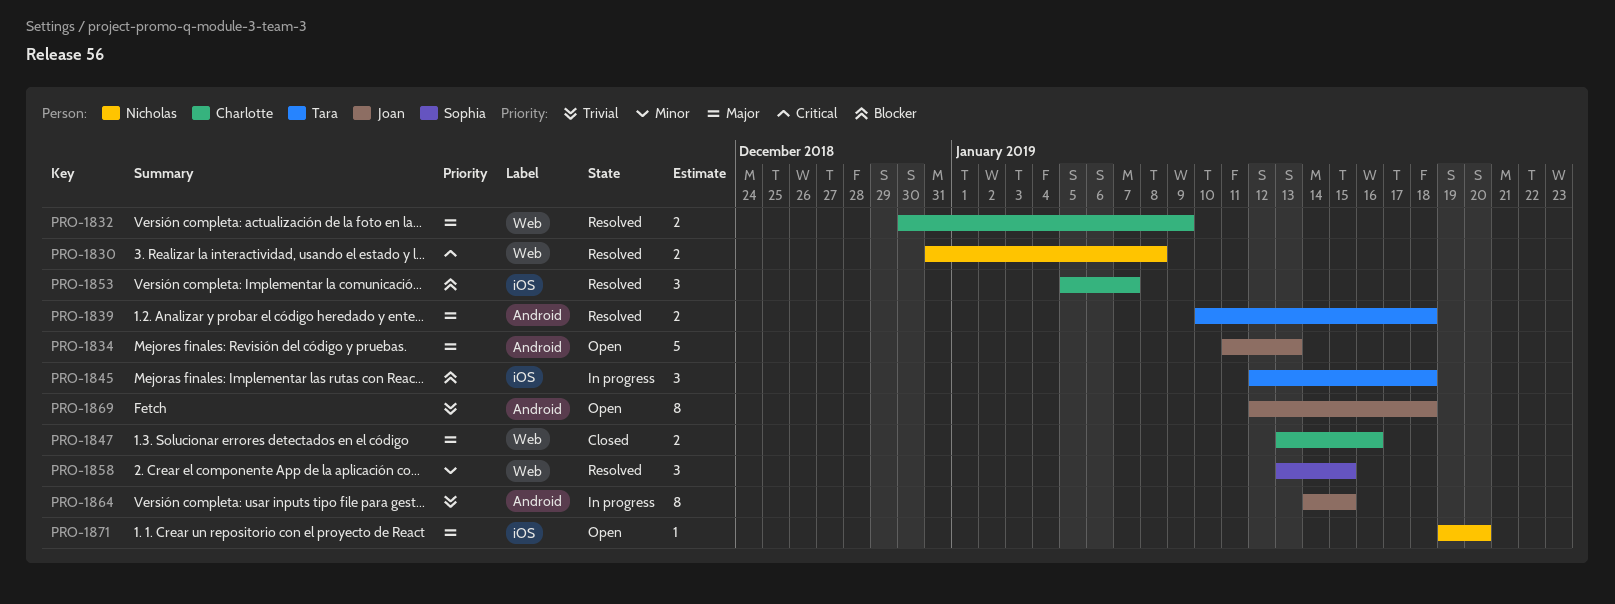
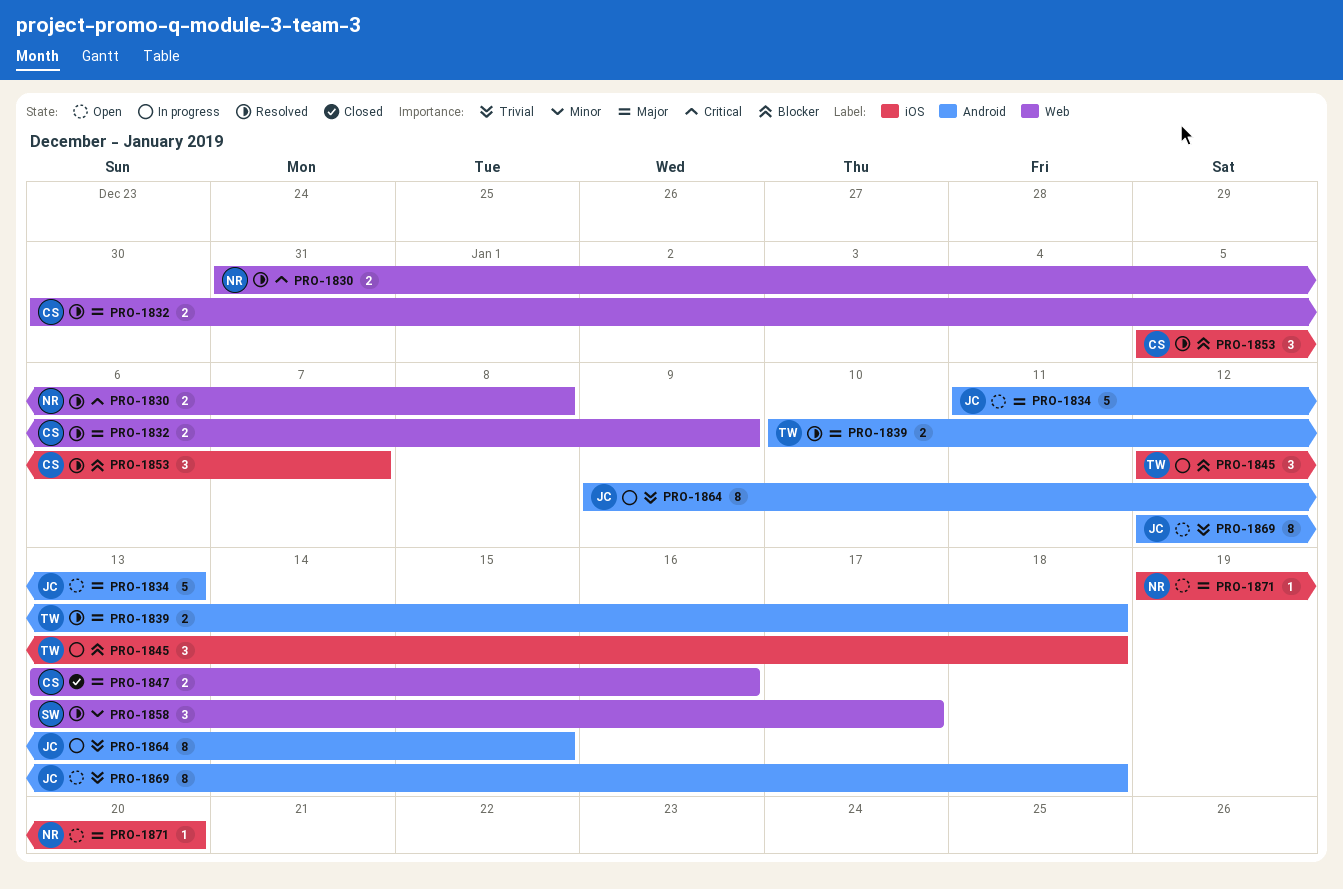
PRO-1858, due: Jan 15 -> Jan 17
PRO-1864, start: Jan 14 -> Jan 9

